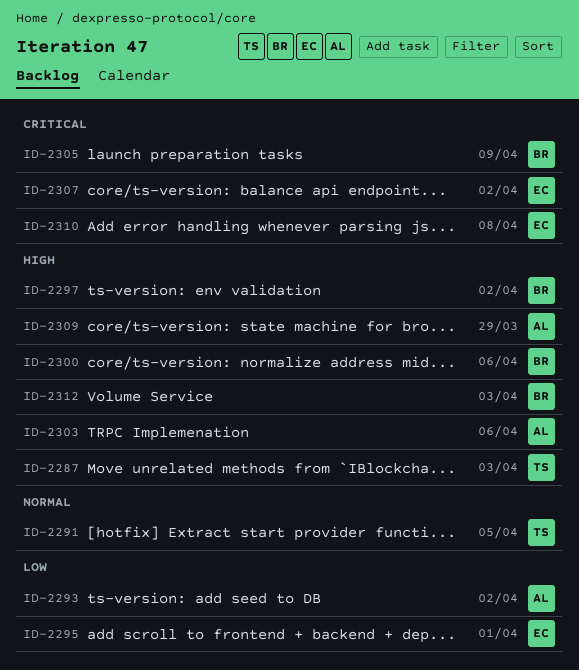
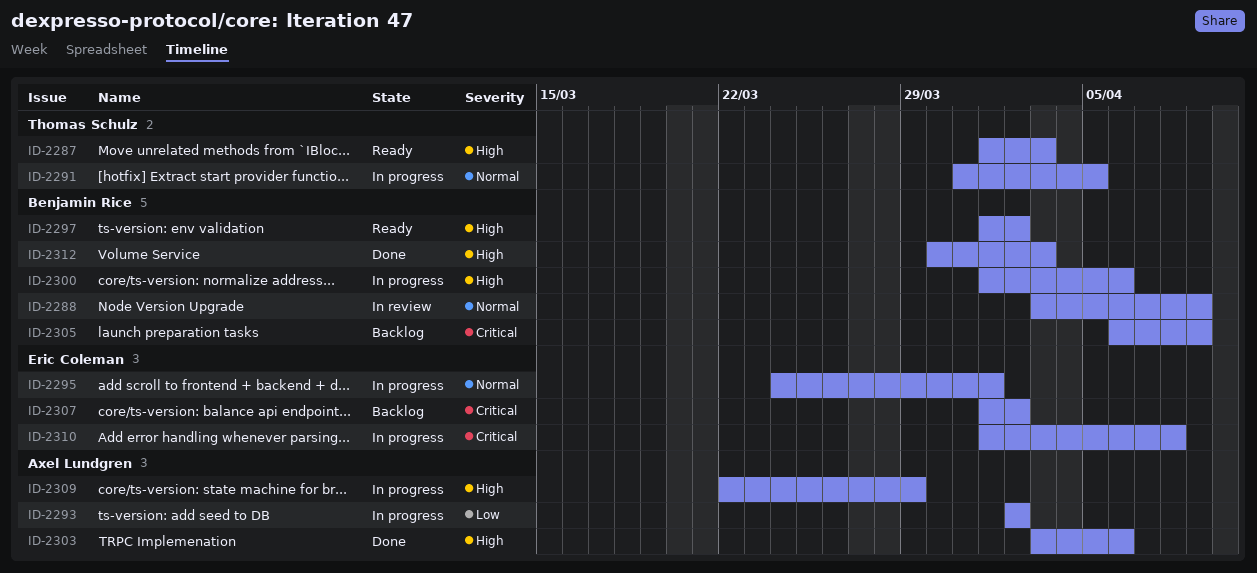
ID-2288: none -> present
ID-2295, priority: Low -> Normal

